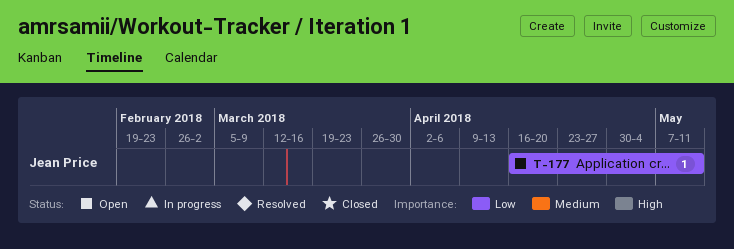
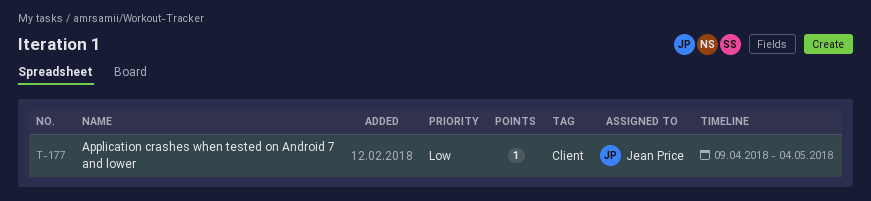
T-177, start: Apr 16 -> Apr 9
T-177, due: May 11 -> May 4

